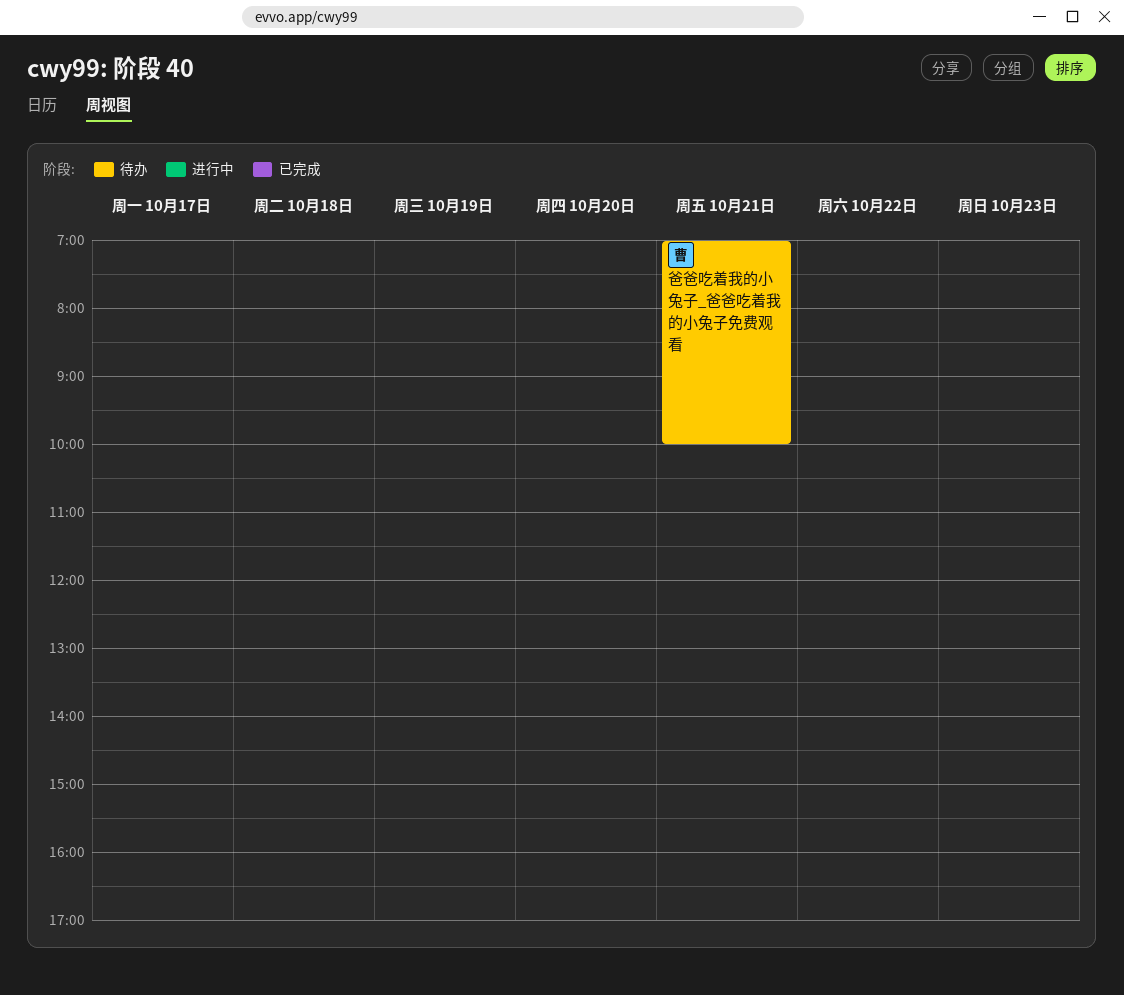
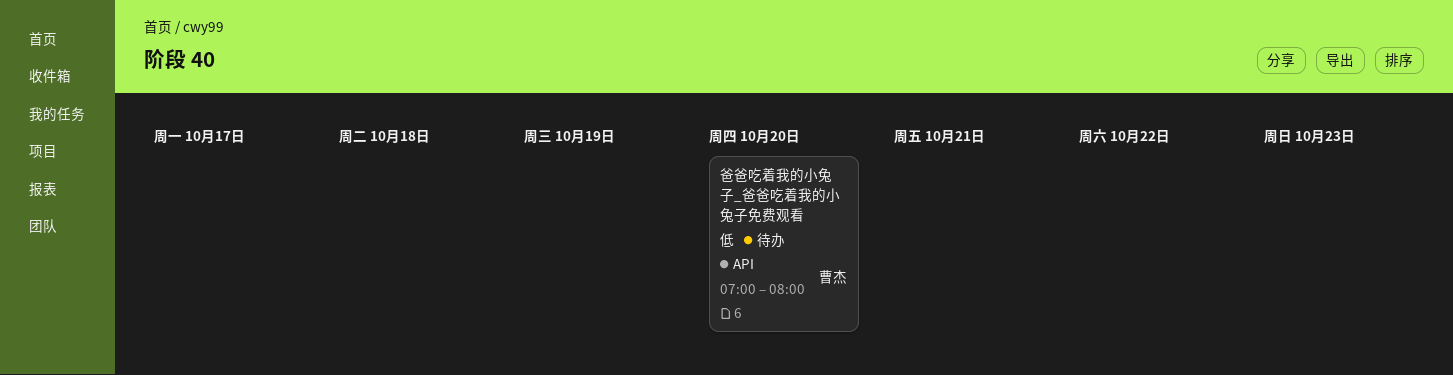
爸爸吃着我的小兔子_爸爸吃着我的小兔子免费观看, day: Oct 21 -> Oct 20
爸爸吃着我的小兔子_爸爸吃着我的小兔子免费观看, ends: 10:00 -> 08:00

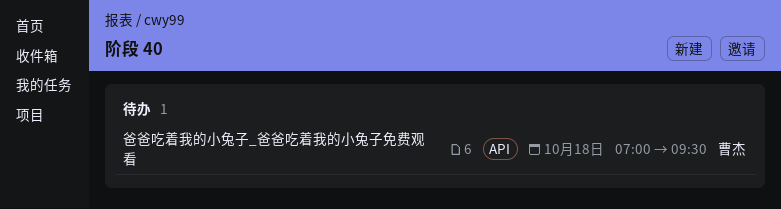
爸爸吃着我的小兔子_爸爸吃着我的小兔子免费观看, day: Oct 20 -> Oct 18
爸爸吃着我的小兔子_爸爸吃着我的小兔子免费观看, ends: 08:00 -> 09:30

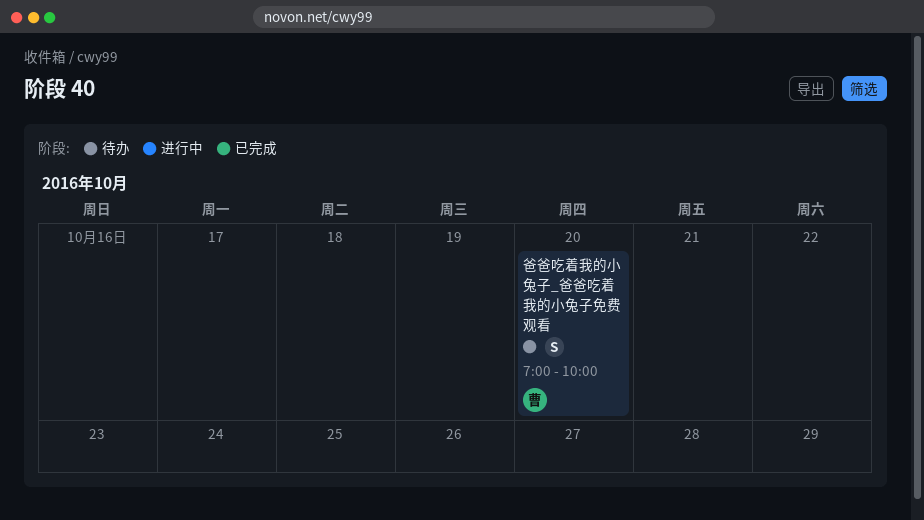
爸爸吃着我的小兔子_爸爸吃着我的小兔子免费观看, day: Oct 18 -> Oct 20
爸爸吃着我的小兔子_爸爸吃着我的小兔子免费观看, ends: 09:30 -> 10:00

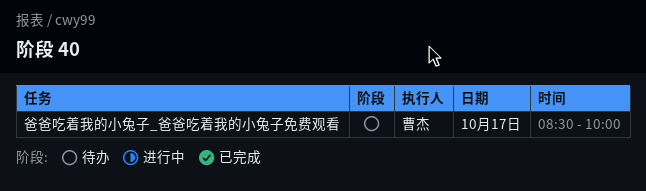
爸爸吃着我的小兔子_爸爸吃着我的小兔子免费观看, day: Oct 20 -> Oct 17
爸爸吃着我的小兔子_爸爸吃着我的小兔子免费观看, begins: 07:00 -> 08:30

